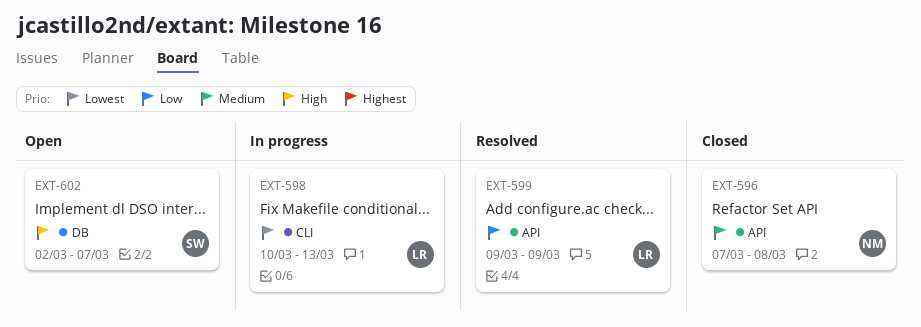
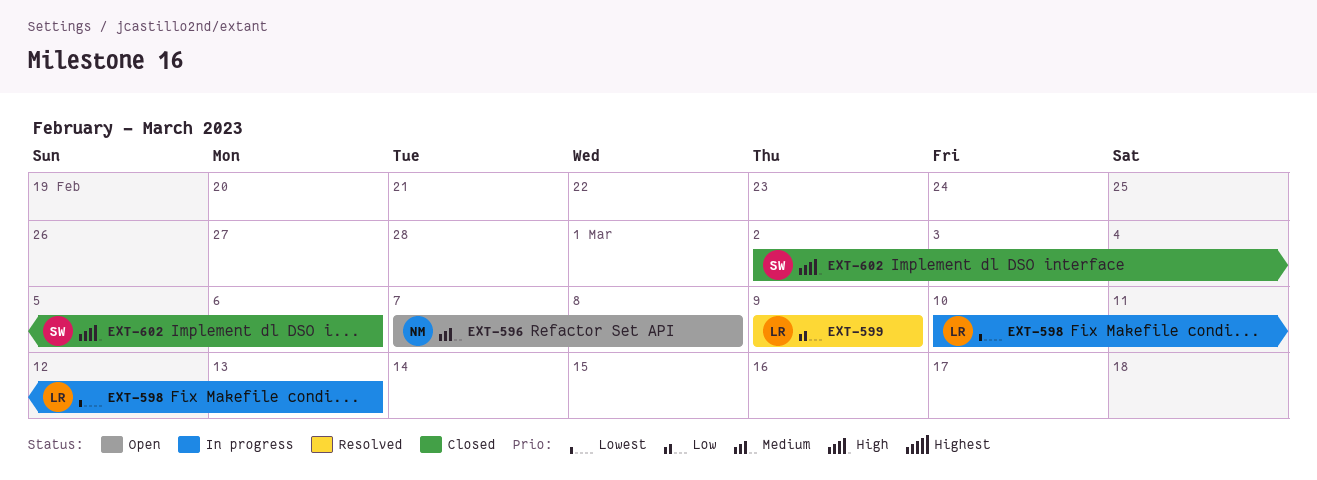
EXT-596, status: Closed -> Open
EXT-602, status: Open -> Closed
EXT-602, due: Mar 7 -> Mar 6

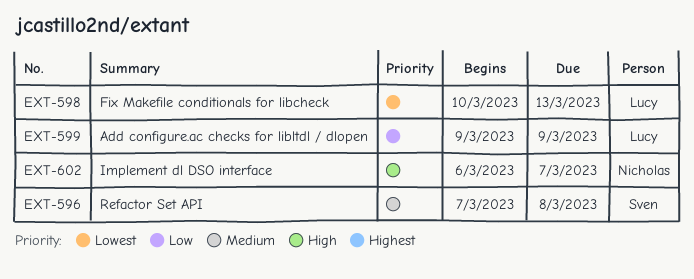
EXT-596, owner: Nicholas -> Sven
EXT-602, owner: Sven -> Nicholas
EXT-602, start: Mar 2 -> Mar 6
EXT-602, due: Mar 6 -> Mar 7

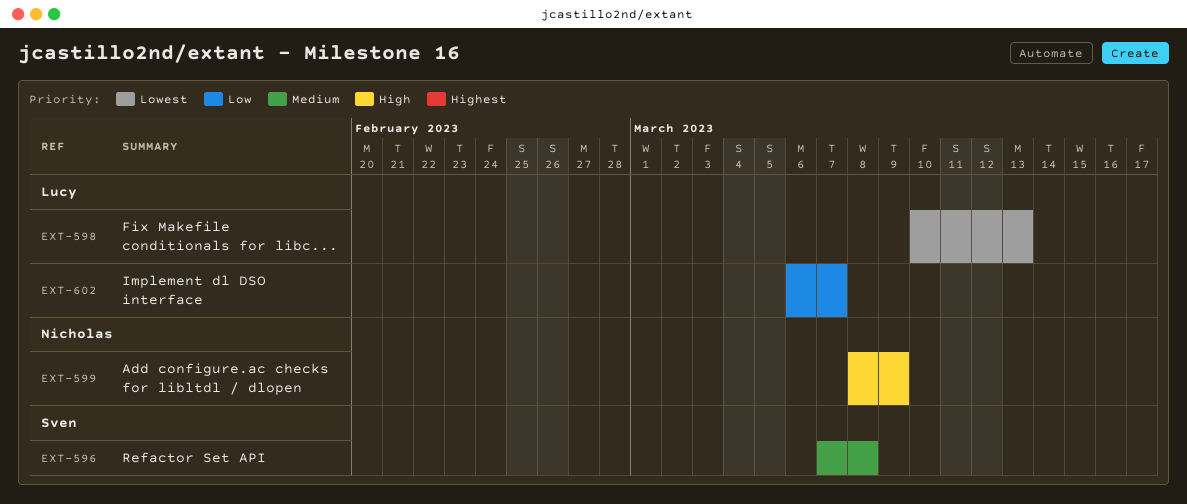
EXT-599, owner: Lucy -> Nicholas
EXT-599, priority: Low -> High
EXT-599, start: Mar 9 -> Mar 8
EXT-602, owner: Nicholas -> Lucy
EXT-602, priority: High -> Low

